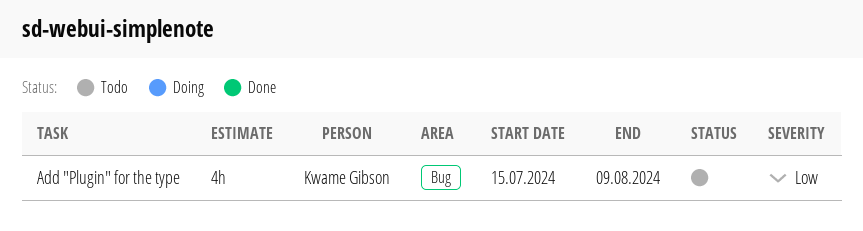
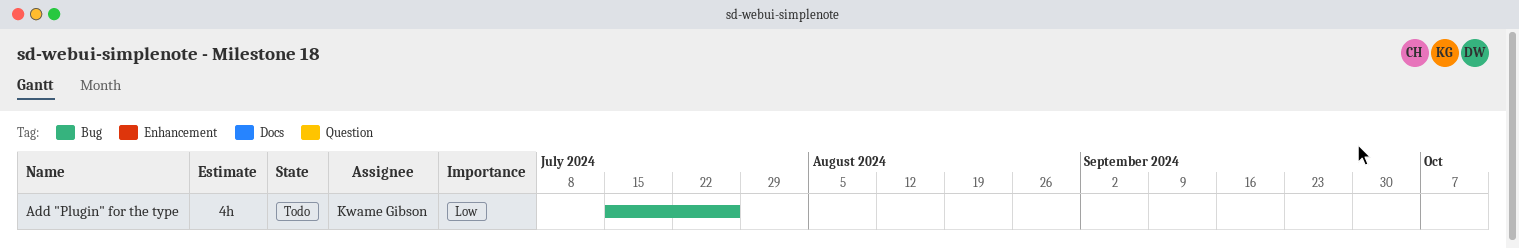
Add "Plugin" for the type, due: Aug 9 -> Jul 26

